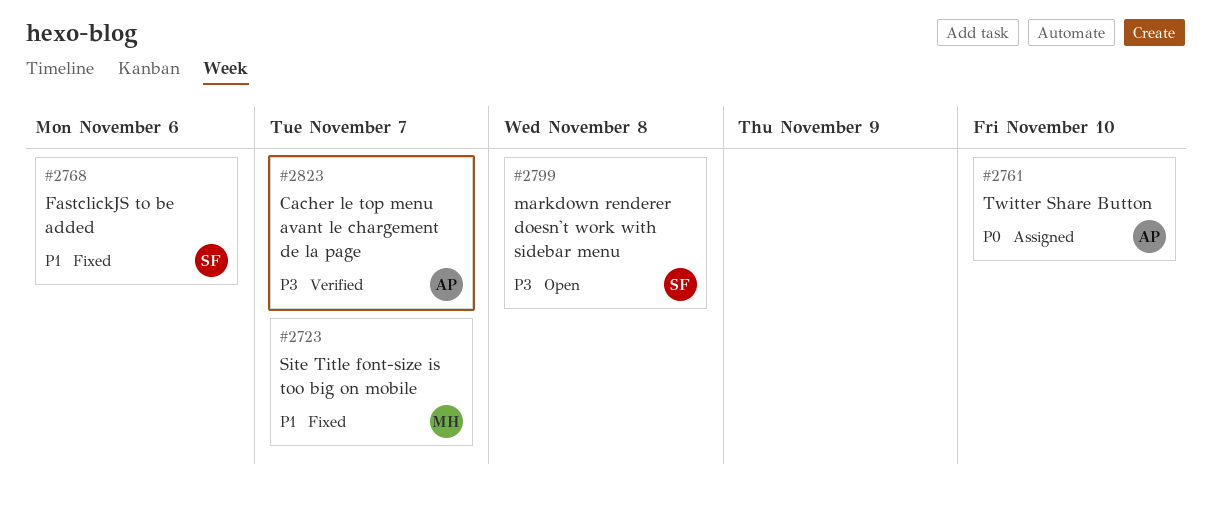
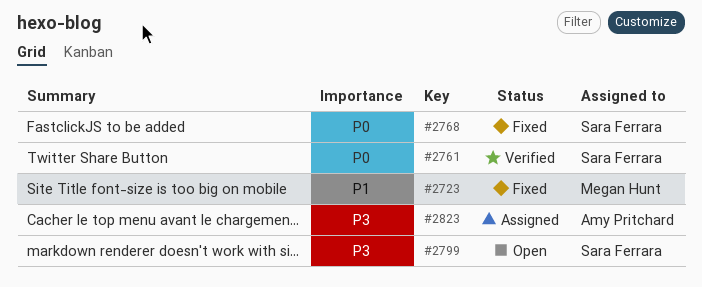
#2761, status: Assigned -> Verified
#2761, owner: Amy Pritchard -> Sara Ferrara
#2768, priority: P1 -> P0
#2823, status: Verified -> Assigned

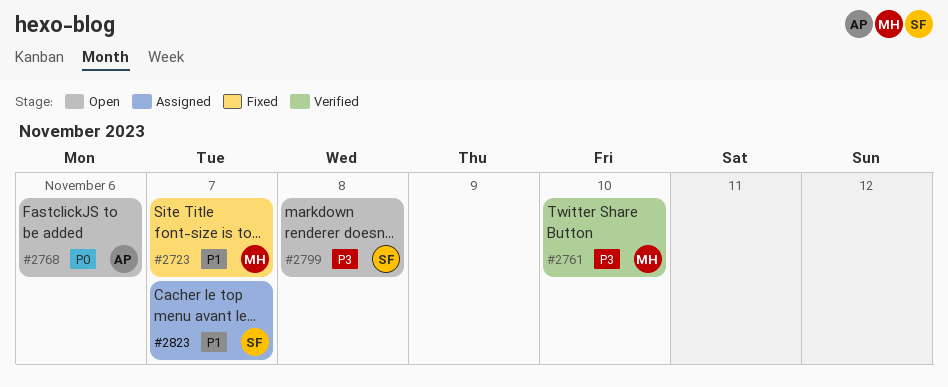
#2761, owner: Sara Ferrara -> Megan Hunt
#2761, priority: P0 -> P3
#2768, status: Fixed -> Open
#2768, owner: Sara Ferrara -> Amy Pritchard
#2823, owner: Amy Pritchard -> Sara Ferrara
#2823, priority: P3 -> P1

